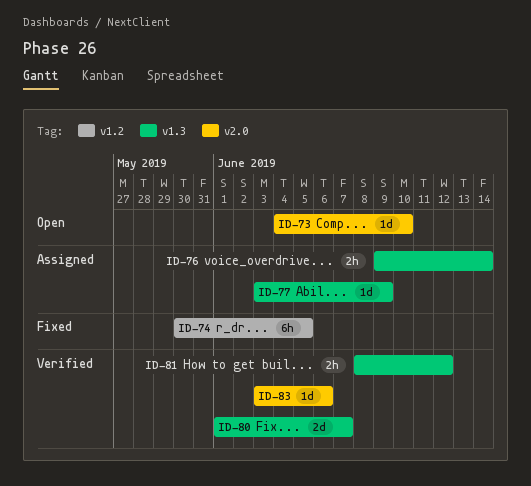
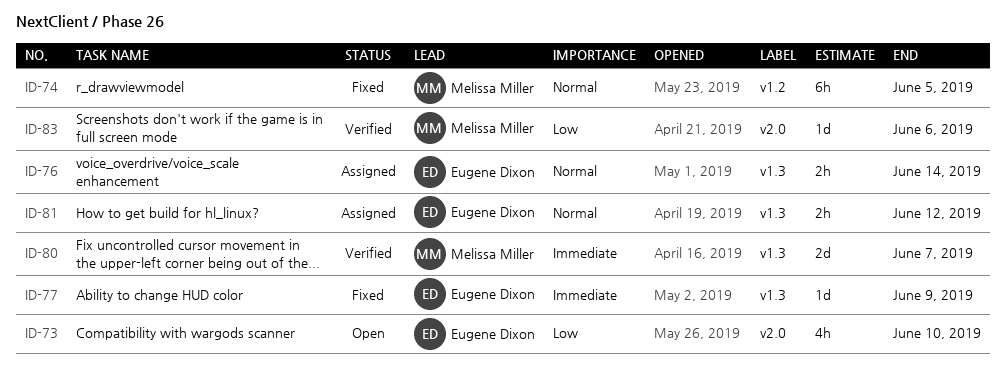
ID-73, estimate: 1d -> 4h
ID-77, status: Assigned -> Fixed
ID-81, status: Verified -> Assigned

